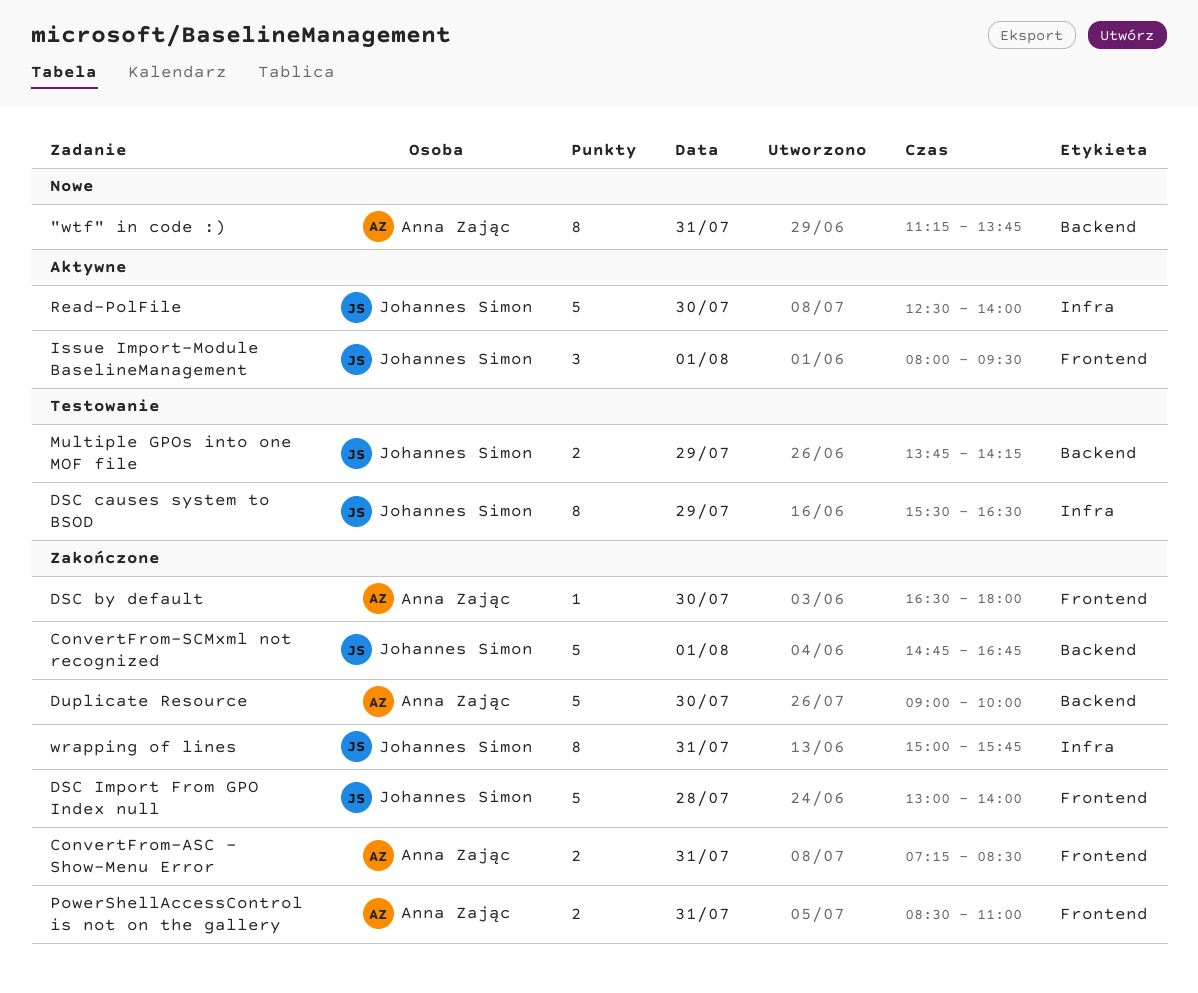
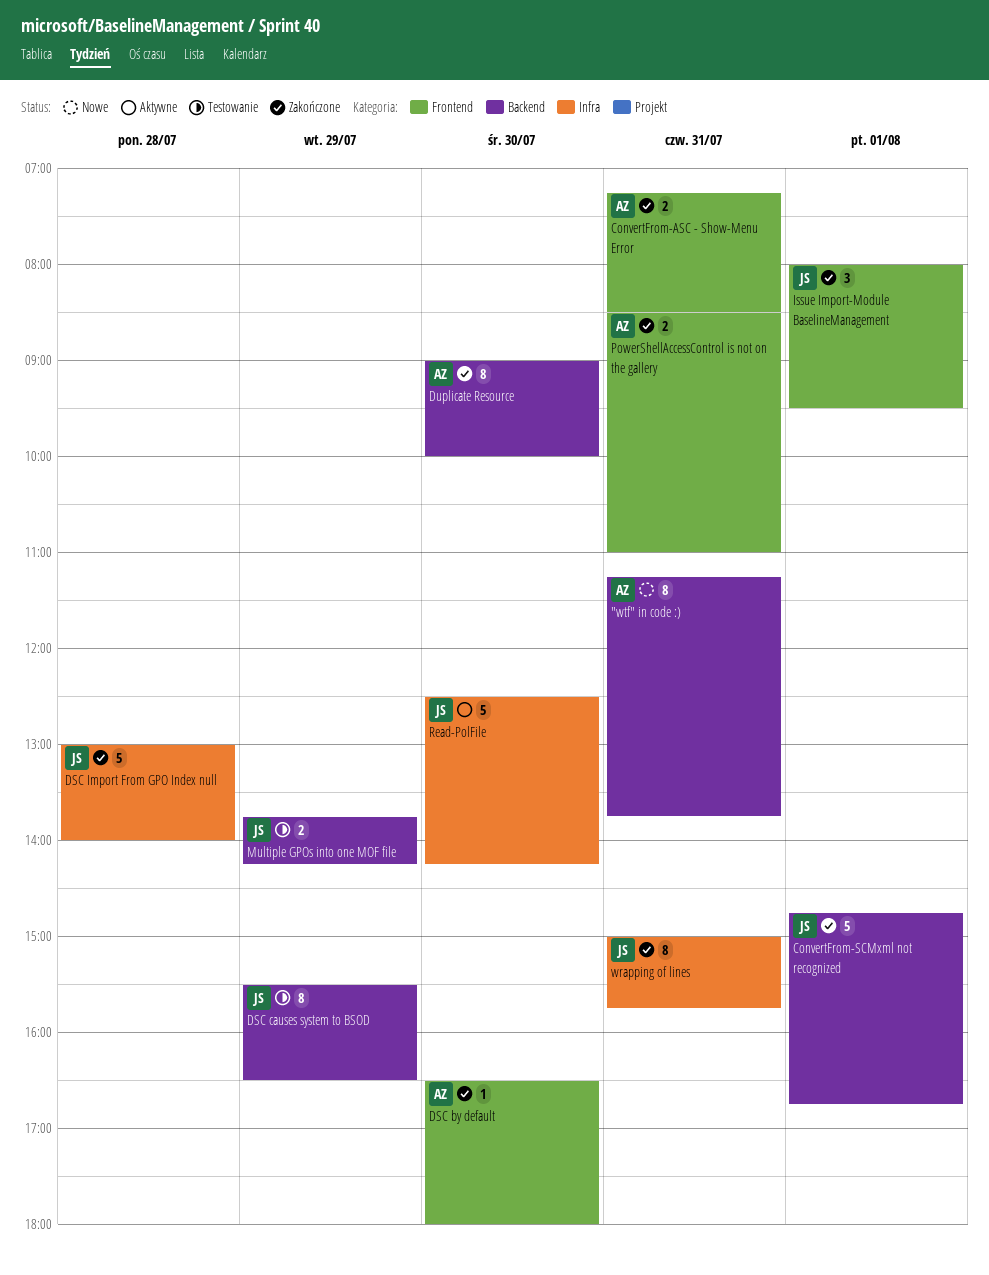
DSC causes system to BSOD, label: Infra -> Backend
DSC Import From GPO Index null, label: Frontend -> Infra
Duplicate Resource, estimate: 5 -> 8
Issue Import-Module BaselineManagement, status: Aktywne -> Zakończone
Read-PolFile, ends: 14:00 -> 14:15

